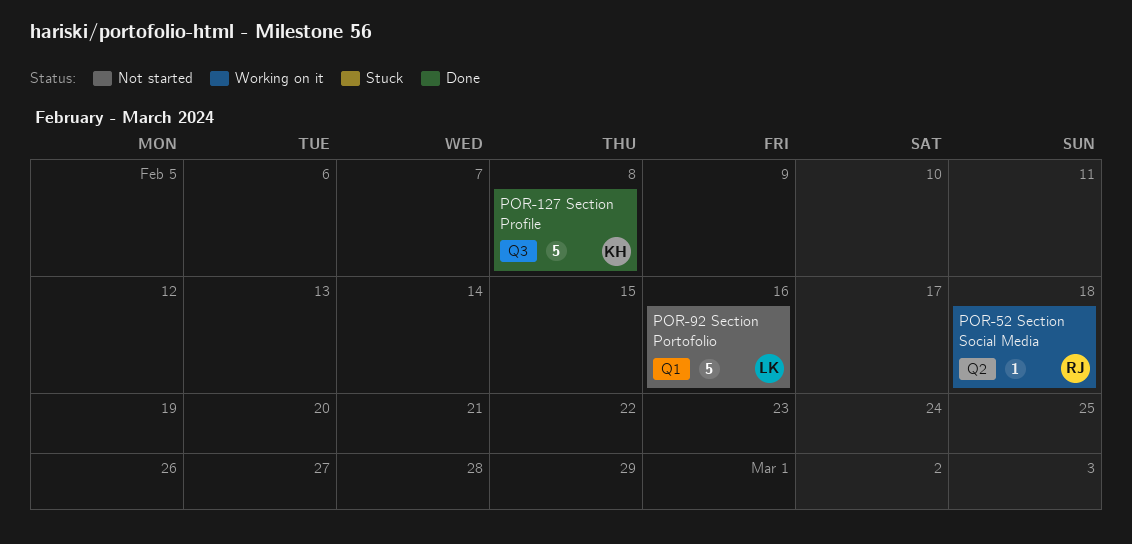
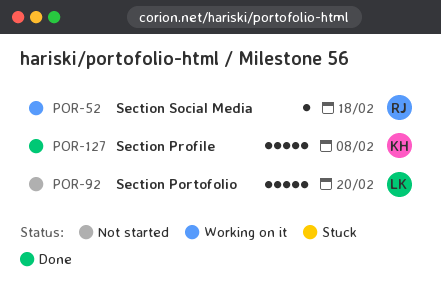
POR-92, due: Feb 16 -> Feb 20

